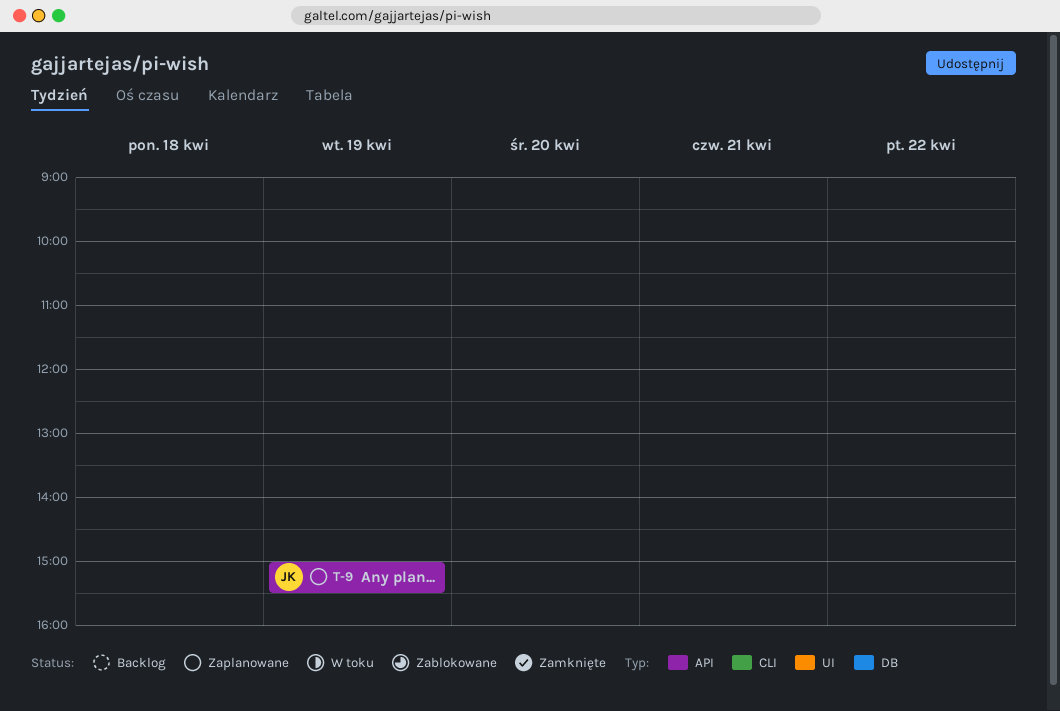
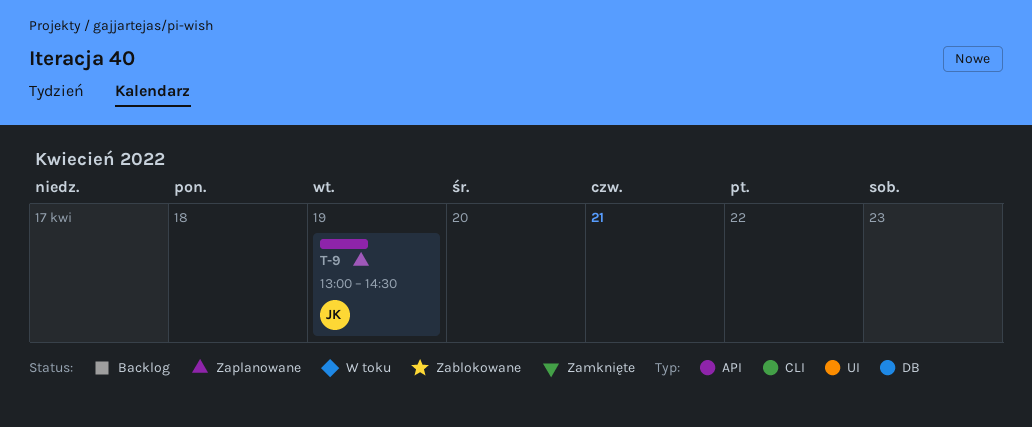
T-9, begins: 15:00 -> 13:00
T-9, ends: 15:30 -> 14:30

